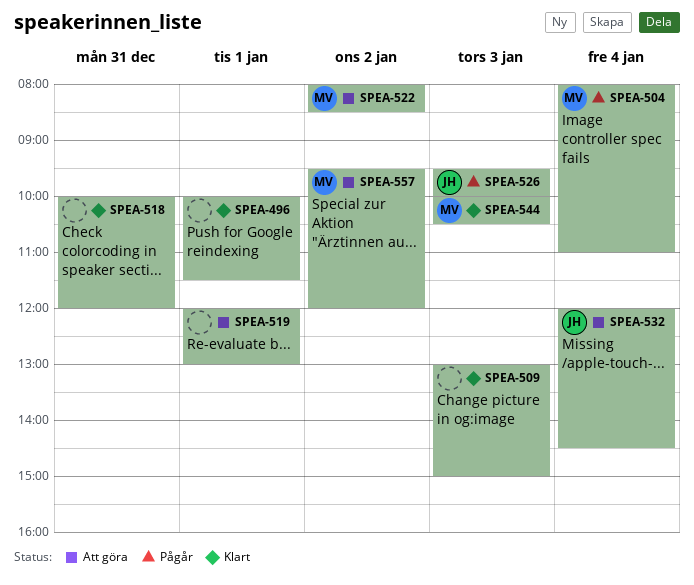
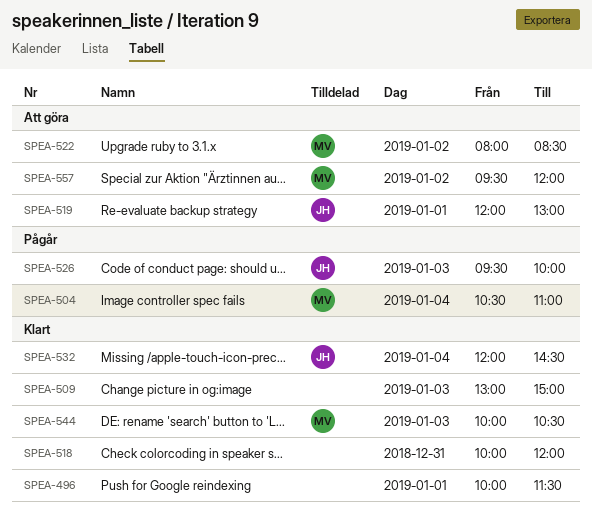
SPEA-504, begins: 08:00 -> 10:30
SPEA-519, owner: none -> JH
SPEA-532, status: Att göra -> Klart

